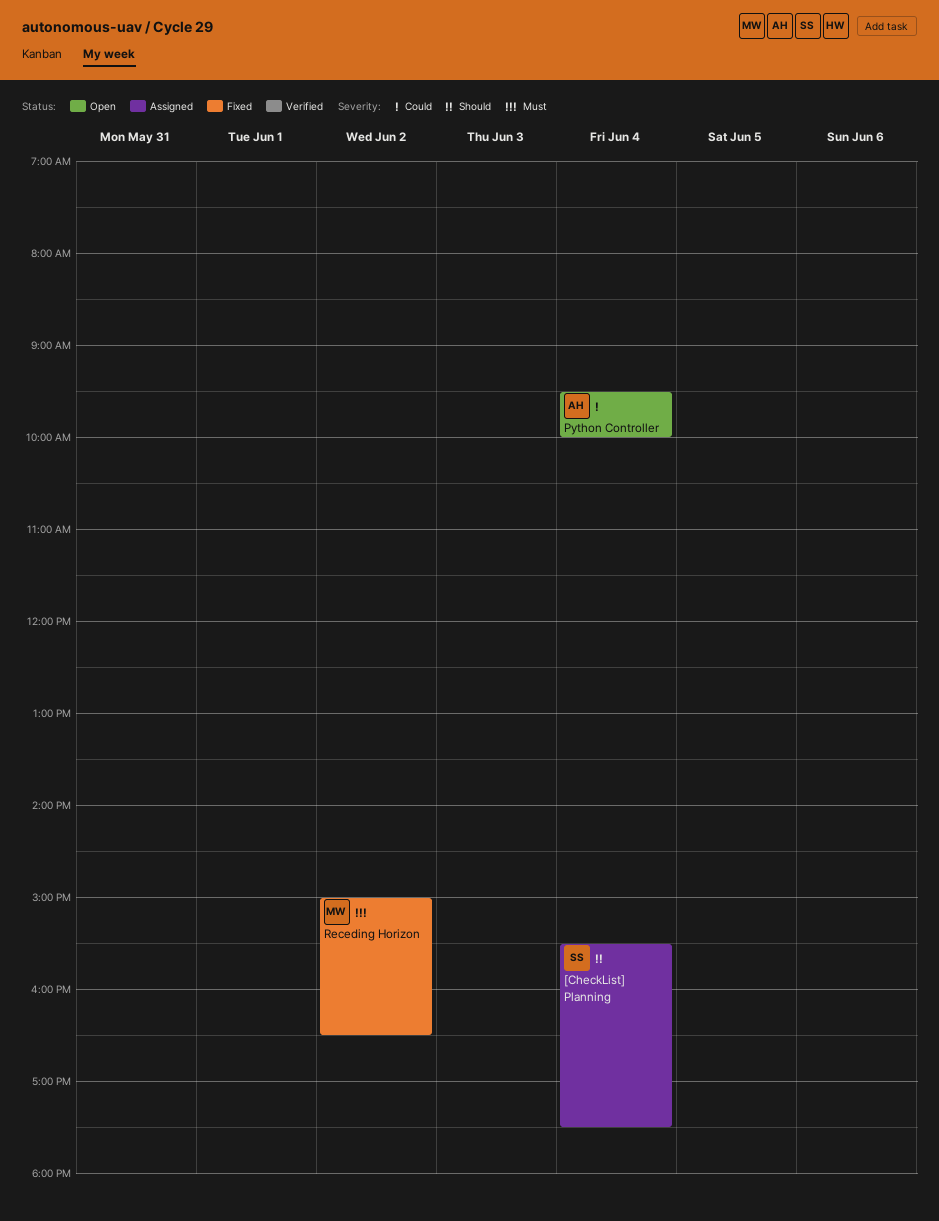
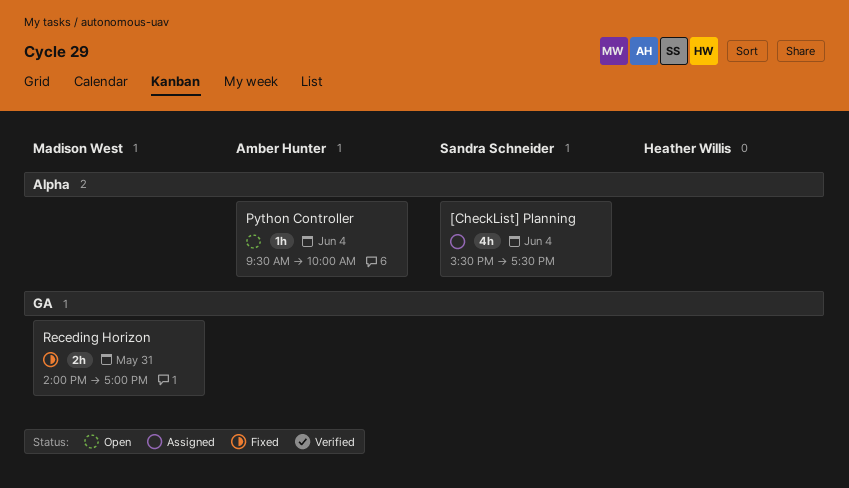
Receding Horizon, day: Jun 2 -> May 31
Receding Horizon, begins: 15:00 -> 14:00
Receding Horizon, ends: 16:30 -> 17:00

